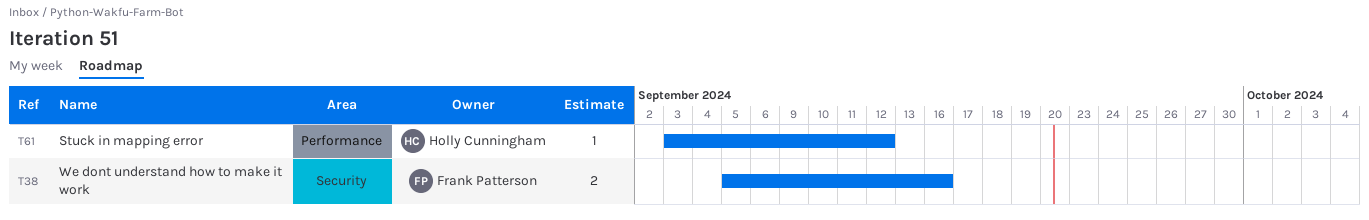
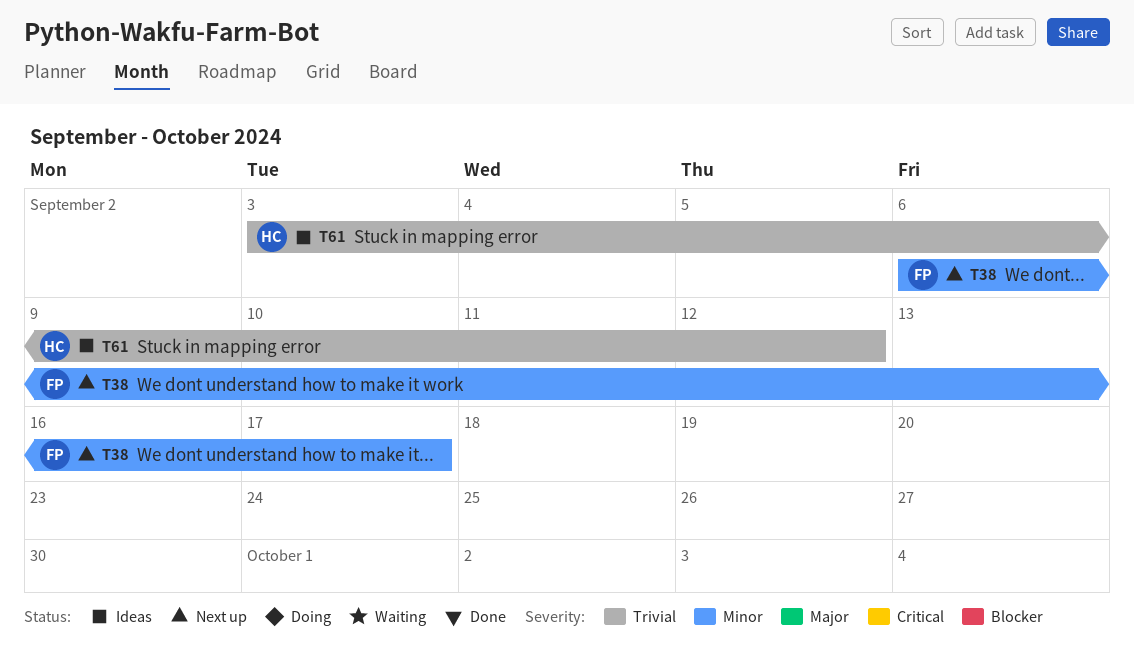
T38, start: Sep 5 -> Sep 6
T38, due: Sep 16 -> Sep 17

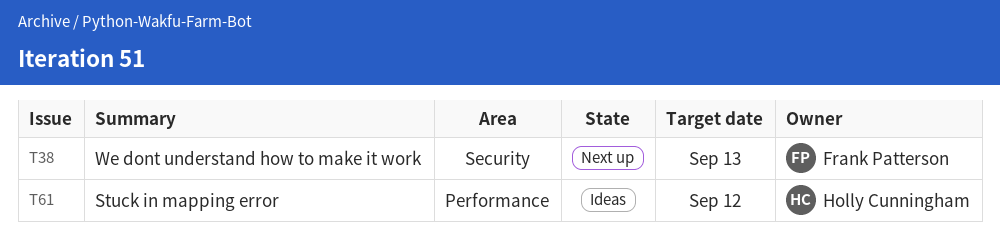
T38, due: Sep 17 -> Sep 13

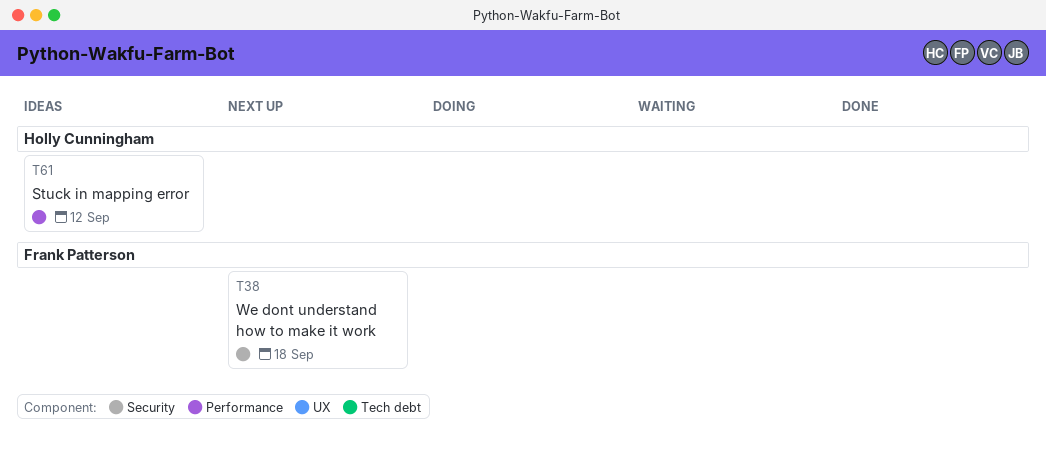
T38, due: Sep 13 -> Sep 18

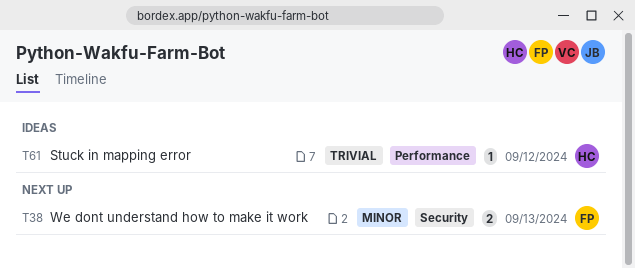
T38, due: Sep 18 -> Sep 13

